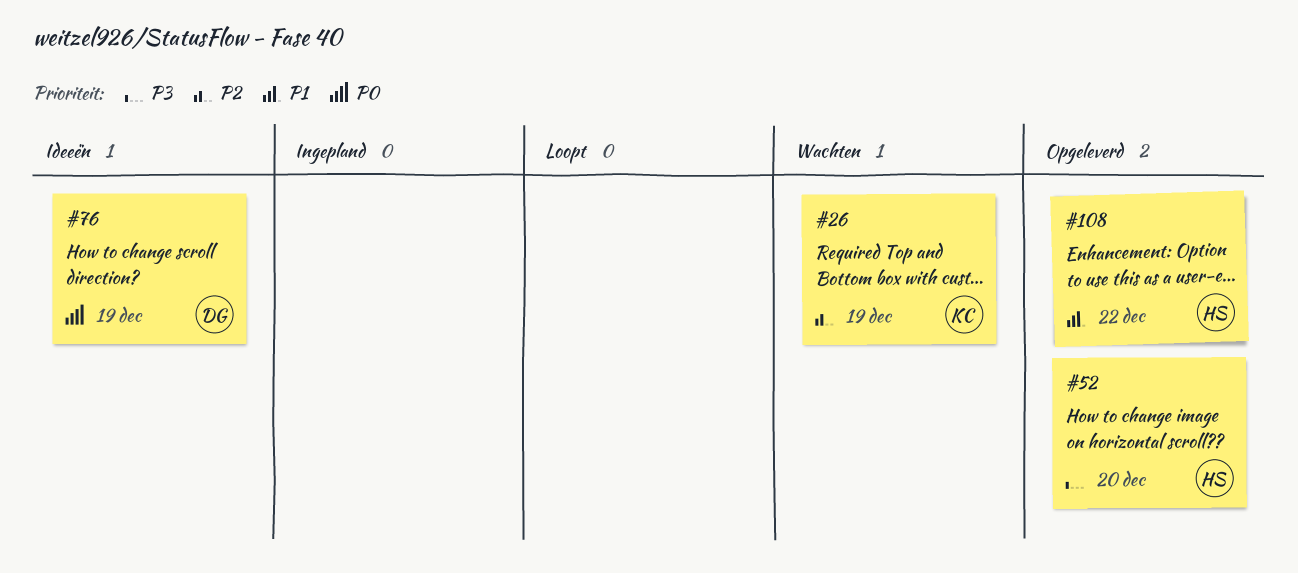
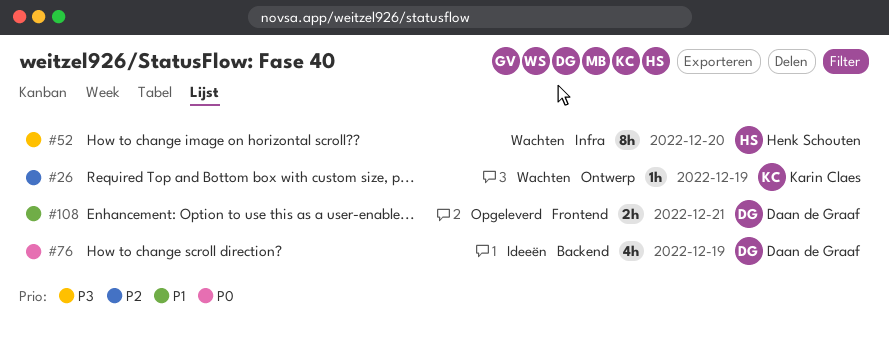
#52, status: Opgeleverd -> Wachten
#108, owner: Henk Schouten -> Daan de Graaf
#108, due: Dec 22 -> Dec 21

